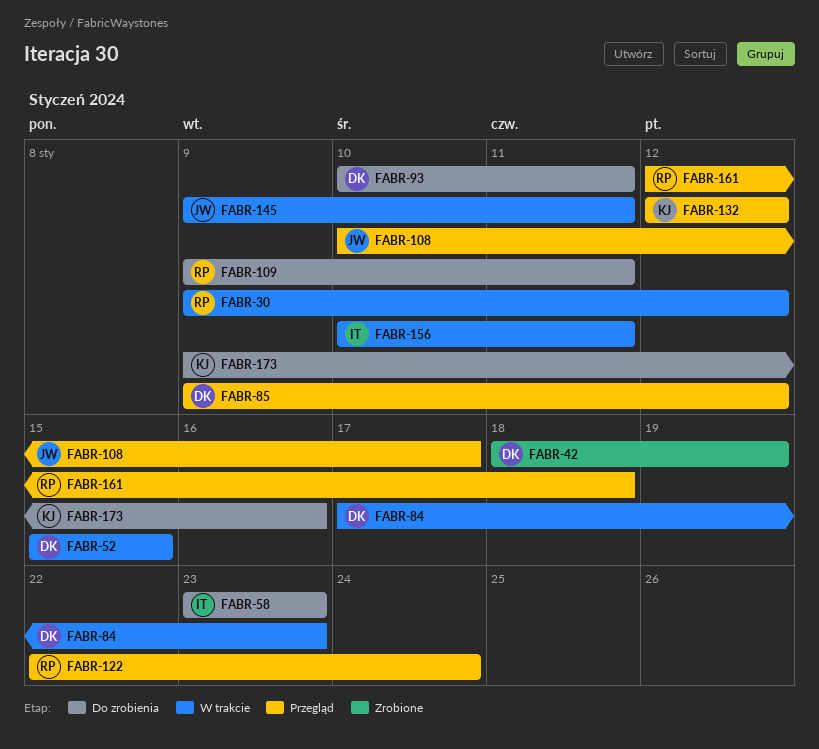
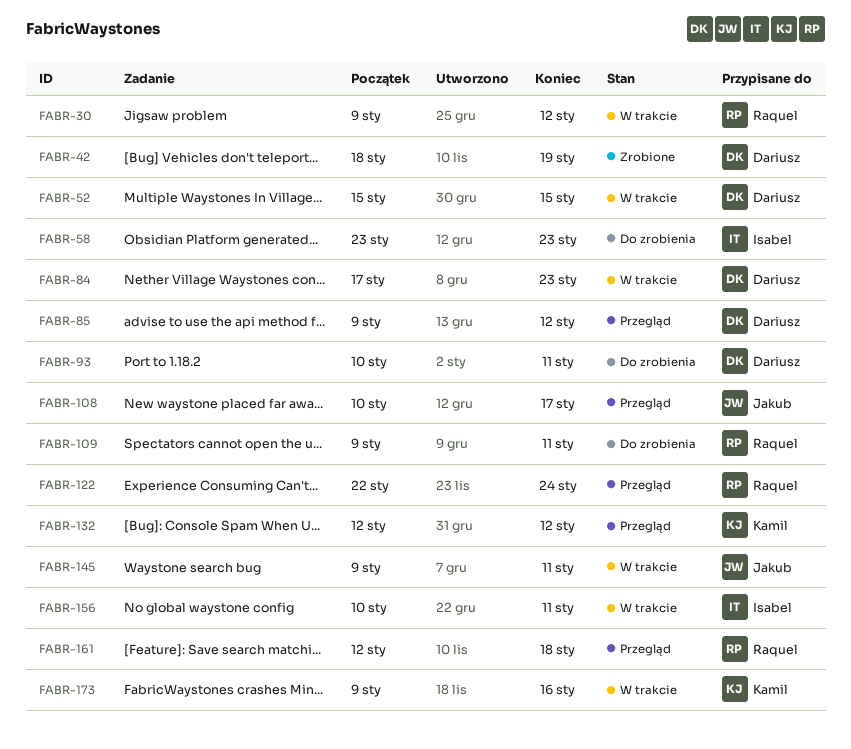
FABR-173, status: Do zrobienia -> W trakcie

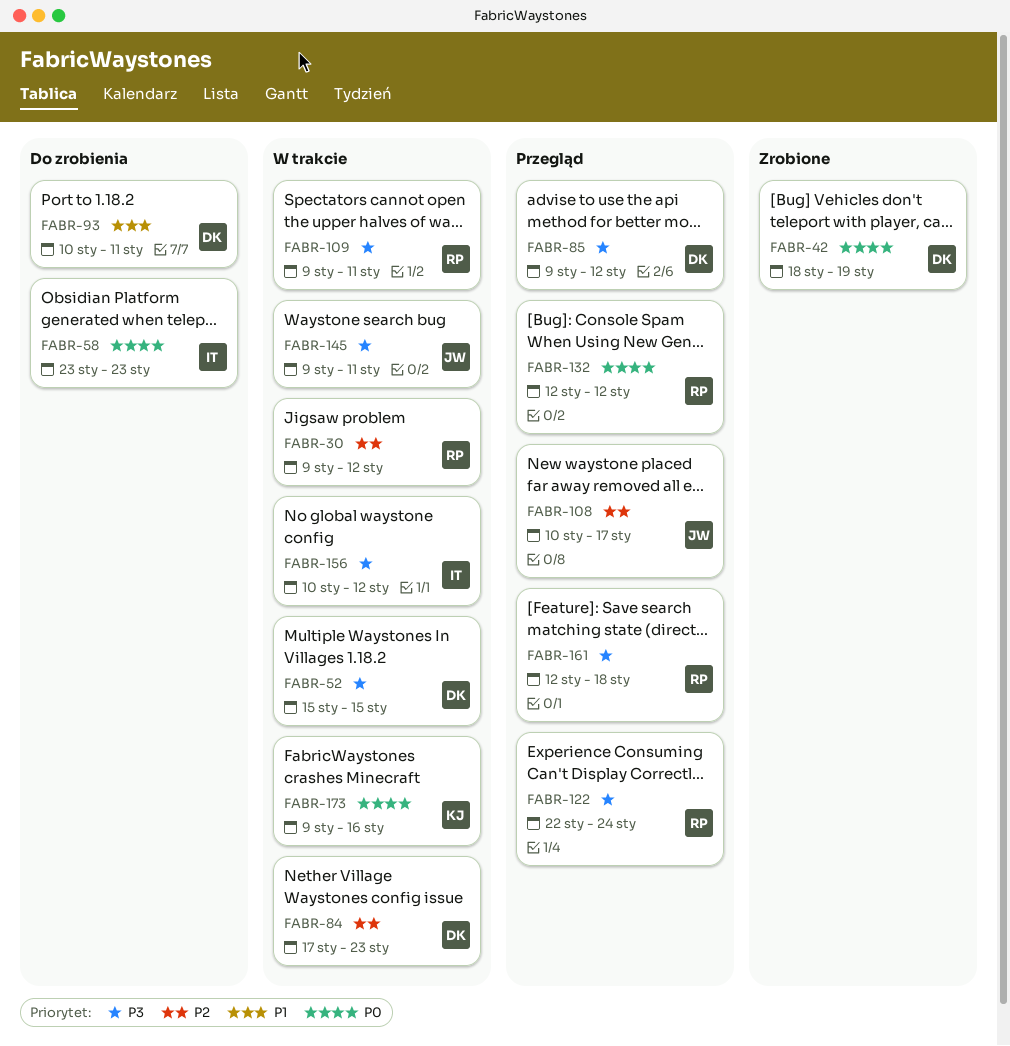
FABR-109, status: Do zrobienia -> W trakcie
FABR-132, owner: Kamil -> Raquel
FABR-156, due: Jan 11 -> Jan 12

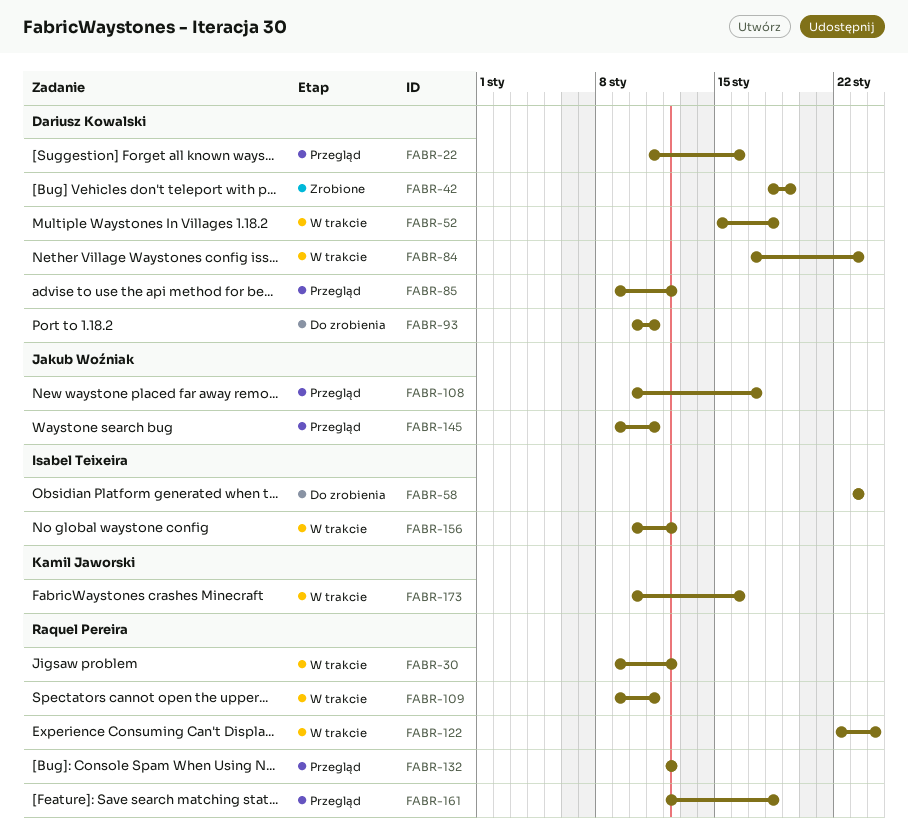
FABR-22: none -> present
FABR-52, due: Jan 15 -> Jan 18
FABR-122, status: Przegląd -> W trakcie
FABR-145, status: W trakcie -> Przegląd
FABR-173, start: Jan 9 -> Jan 10

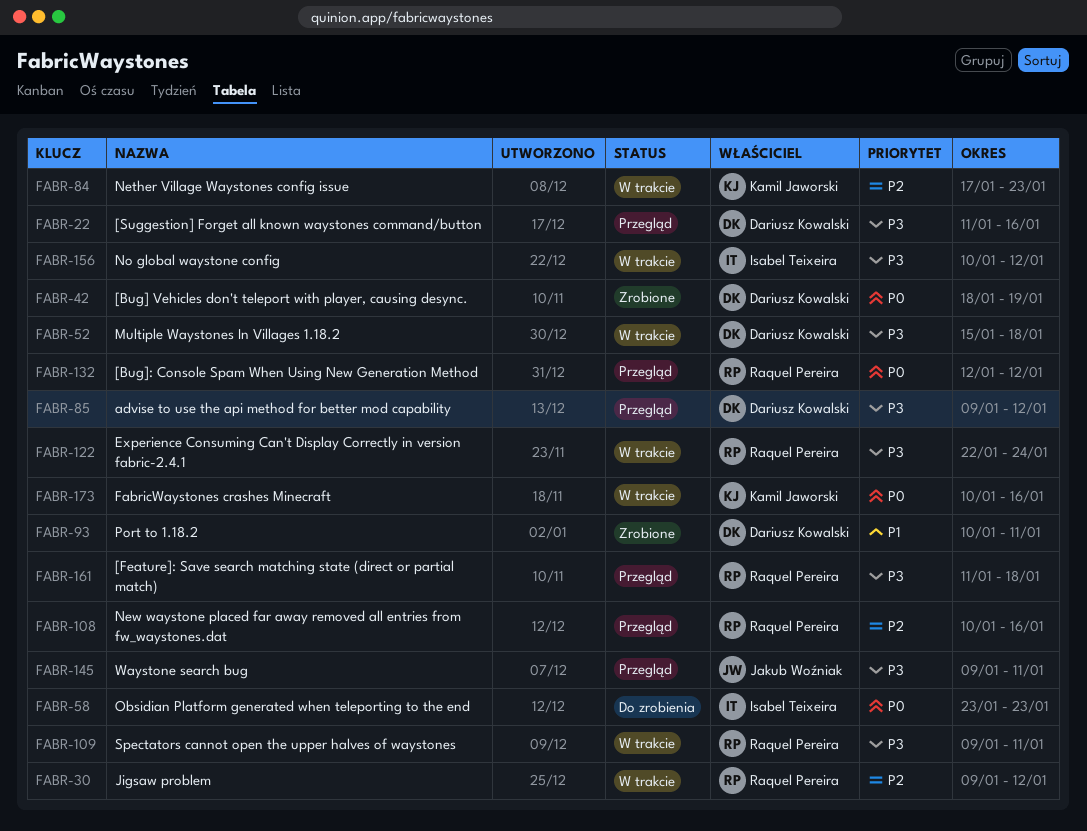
FABR-84, owner: Dariusz Kowalski -> Kamil Jaworski
FABR-93, status: Do zrobienia -> Zrobione
FABR-108, owner: Jakub Woźniak -> Raquel Pereira
FABR-108, due: Jan 17 -> Jan 16
FABR-161, start: Jan 12 -> Jan 11

